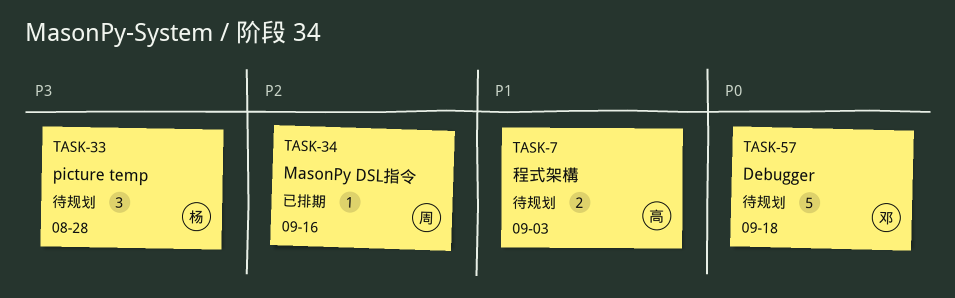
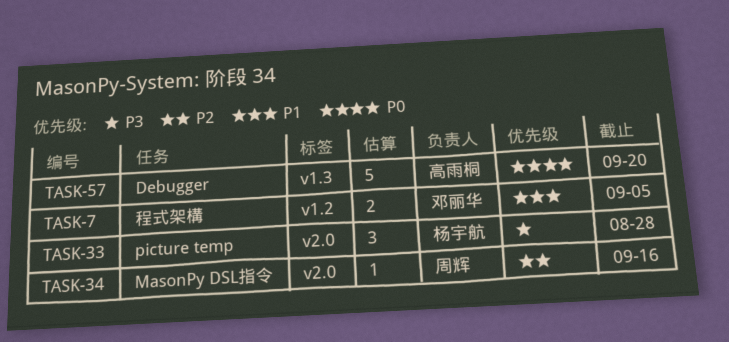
TASK-7, owner: 高雨桐 -> 邓丽华
TASK-7, due: Sep 3 -> Sep 5
TASK-57, owner: 邓丽华 -> 高雨桐
TASK-57, due: Sep 18 -> Sep 20

